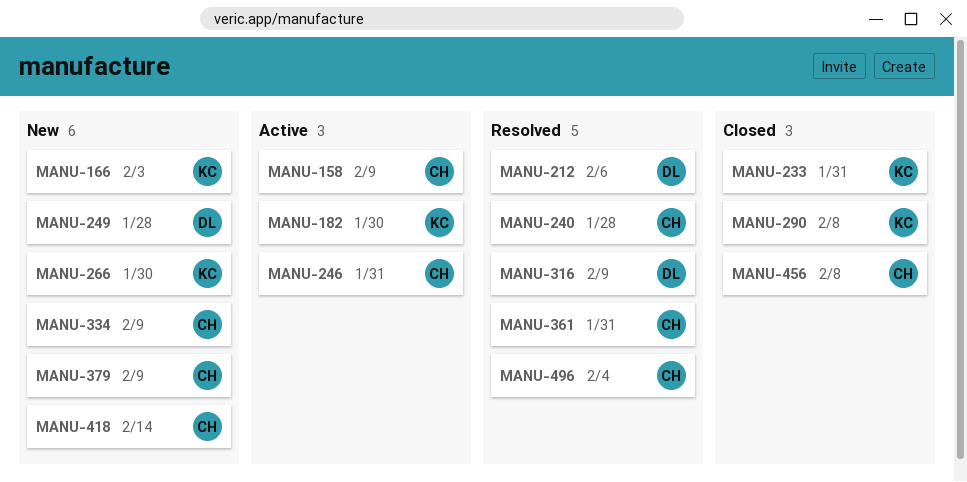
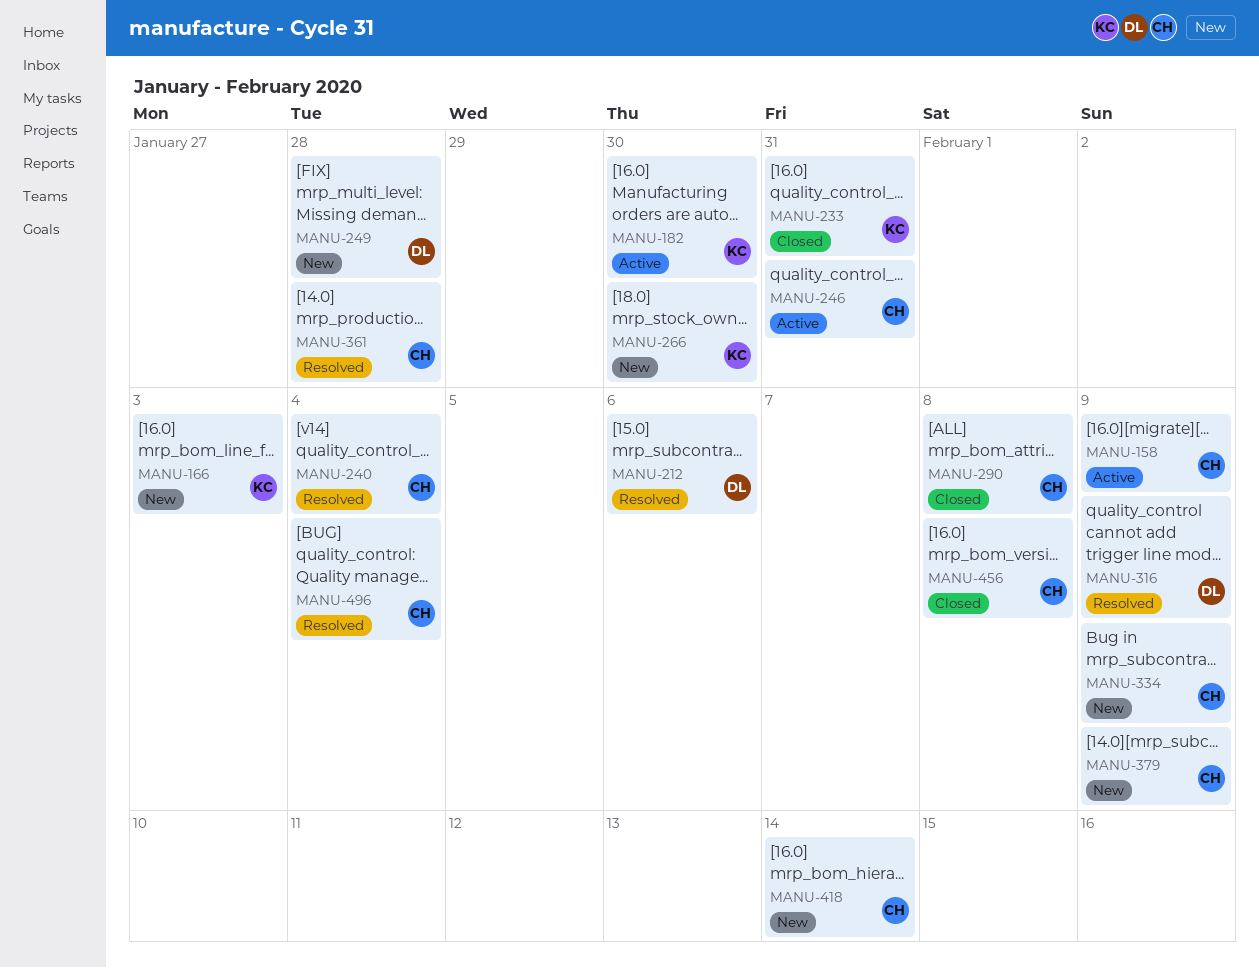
MANU-240, due: Jan 28 -> Feb 4
MANU-290, owner: KC -> CH
MANU-361, due: Jan 31 -> Jan 28

